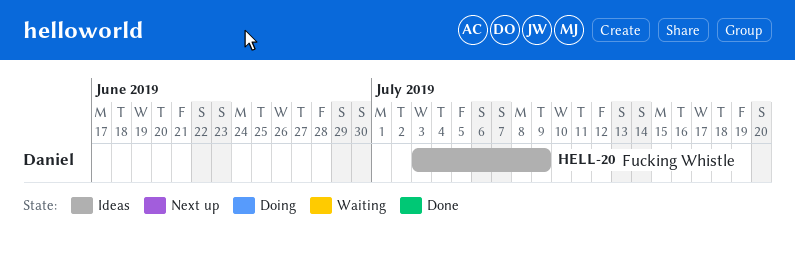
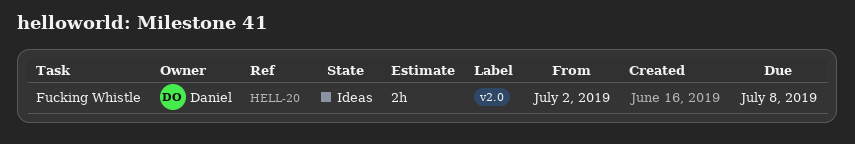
HELL-20, start: Jul 3 -> Jul 2
HELL-20, due: Jul 9 -> Jul 8

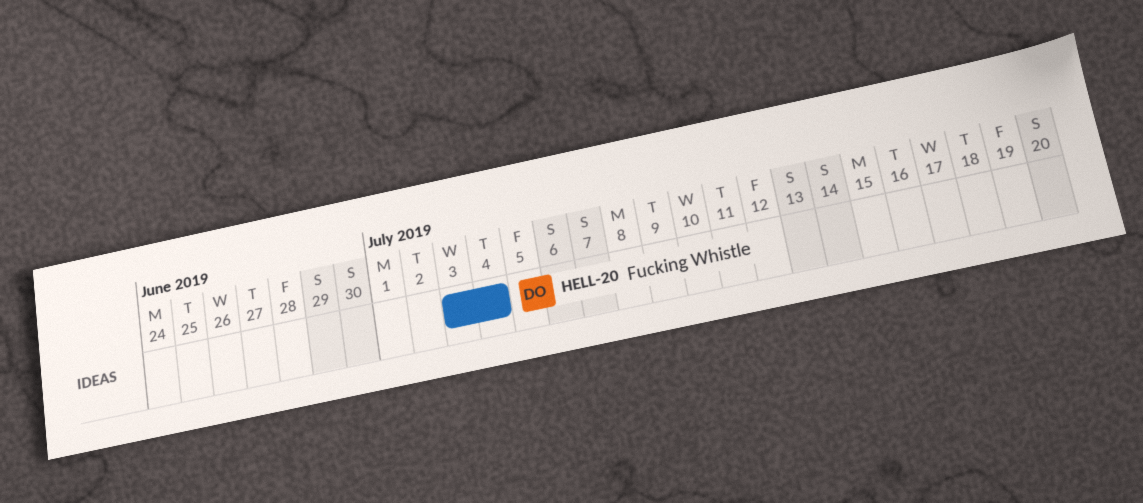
HELL-20, start: Jul 2 -> Jul 3
HELL-20, due: Jul 8 -> Jul 4

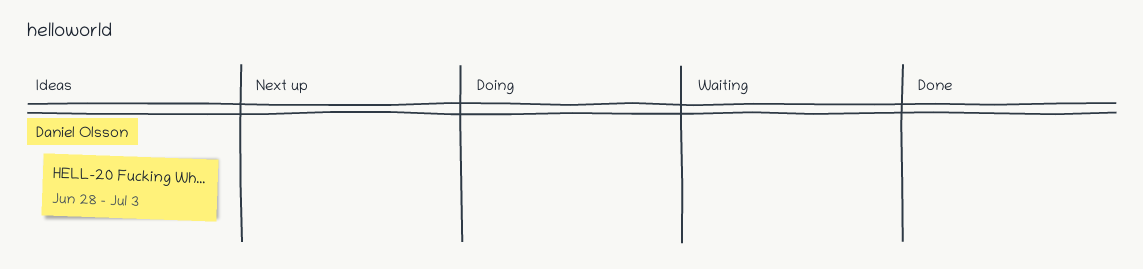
HELL-20, start: Jul 3 -> Jun 28
HELL-20, due: Jul 4 -> Jul 3

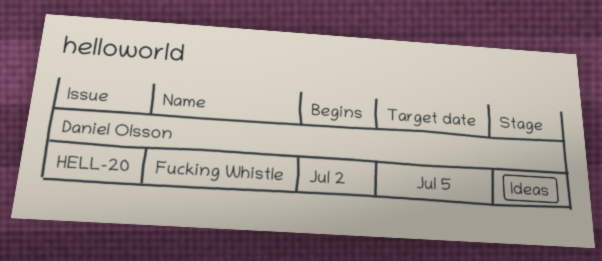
HELL-20, start: Jun 28 -> Jul 2
HELL-20, due: Jul 3 -> Jul 5

